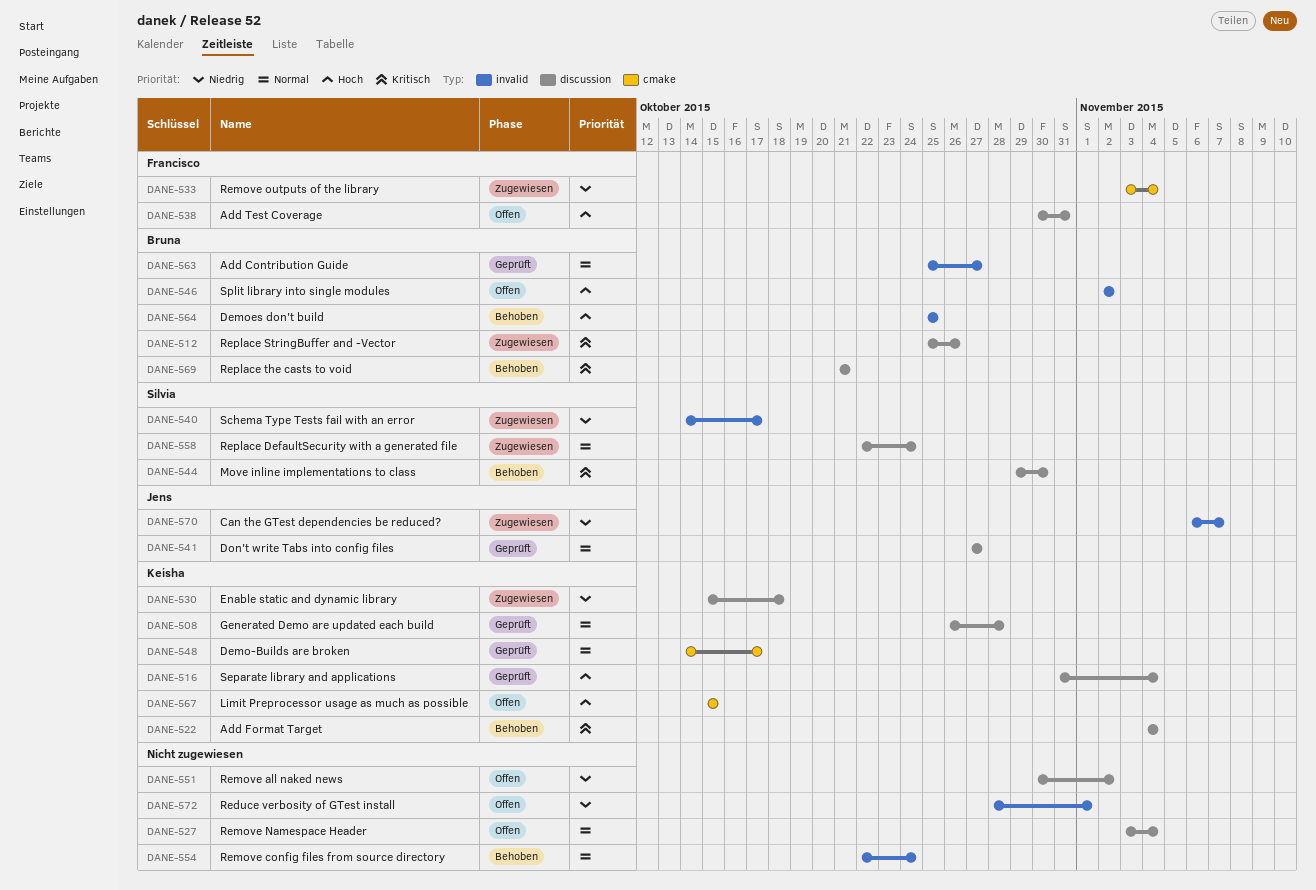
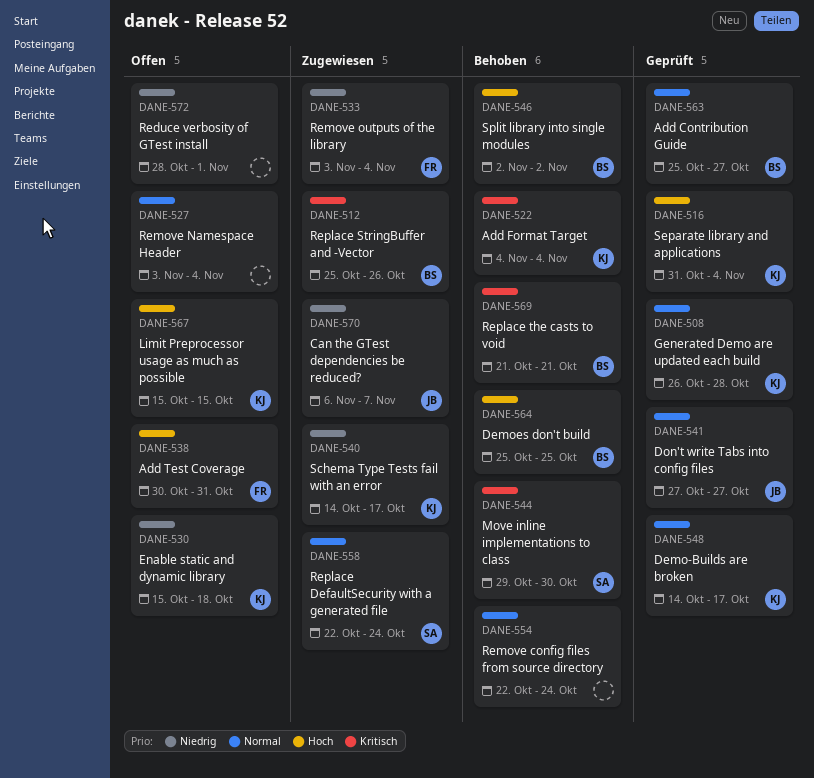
DANE-530, status: Zugewiesen -> Offen
DANE-540, owner: Silvia -> Keisha
DANE-546, status: Offen -> Behoben
DANE-551: present -> none

